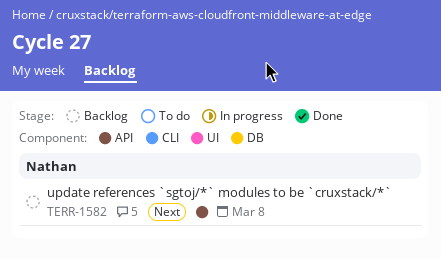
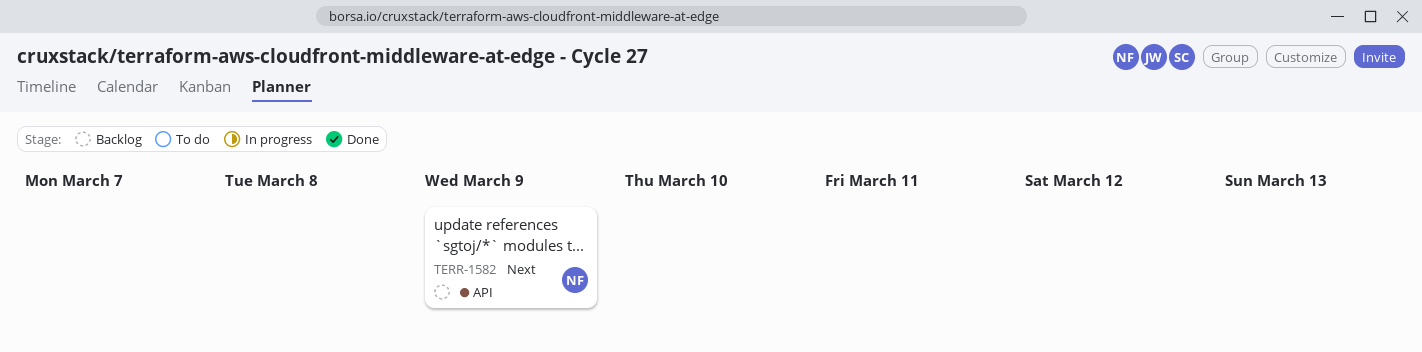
TERR-1582, due: Mar 8 -> Mar 9

